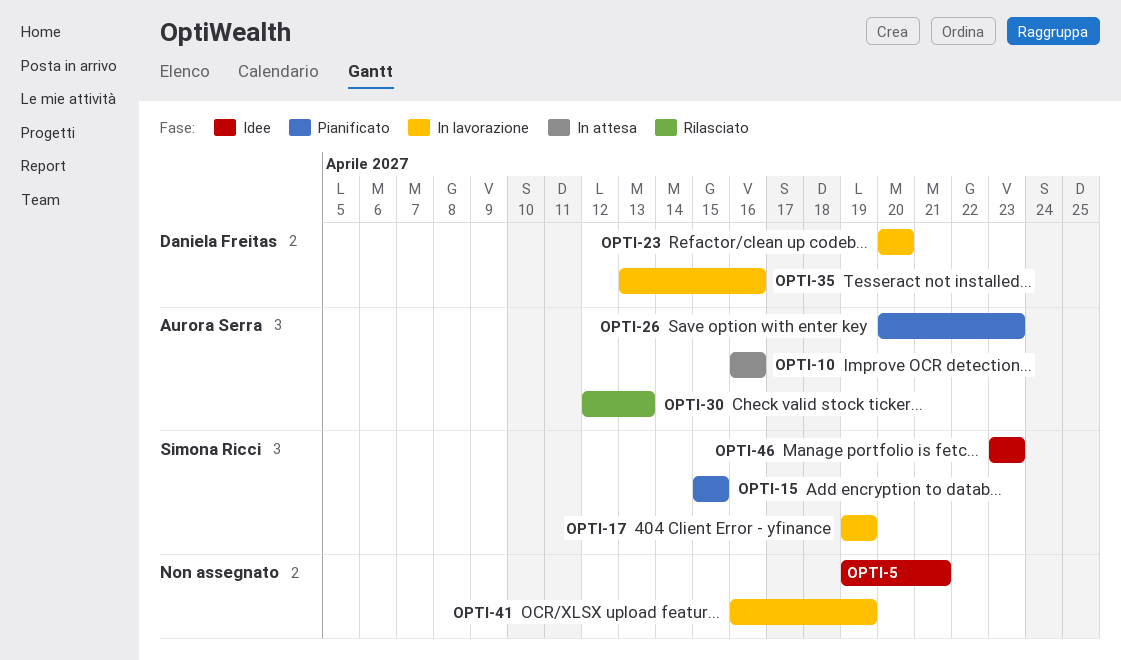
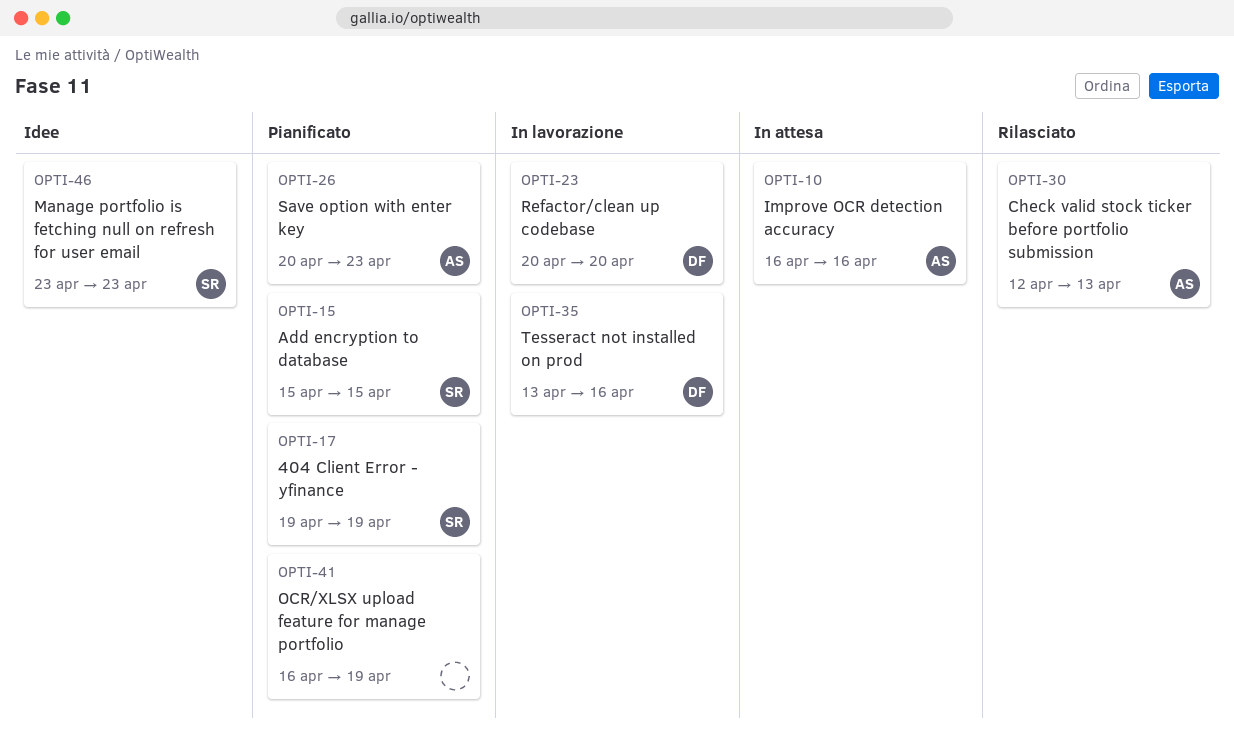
OPTI-5: present -> none
OPTI-17, status: In lavorazione -> Pianificato
OPTI-41, status: In lavorazione -> Pianificato

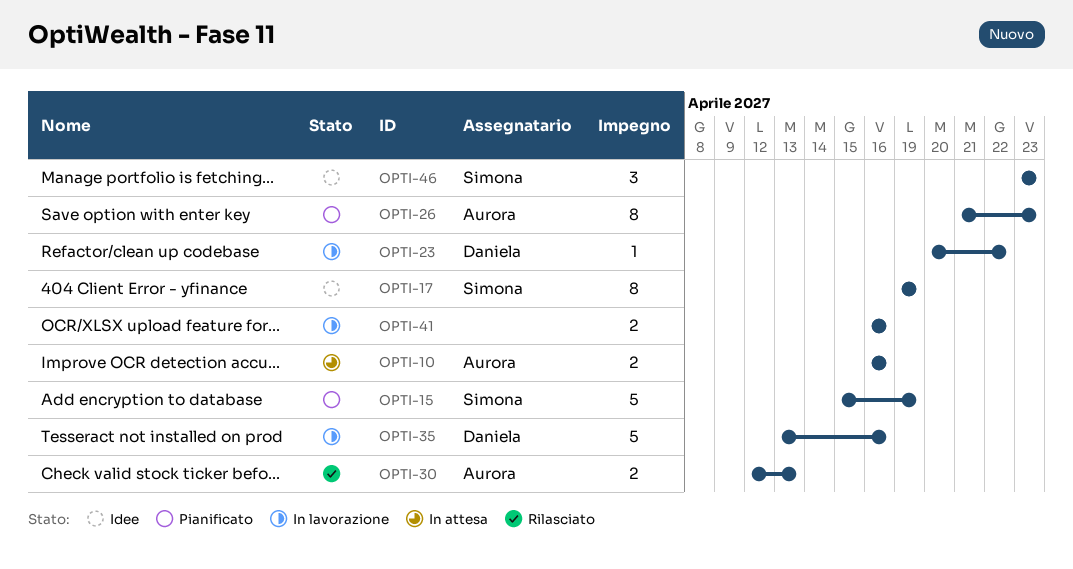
OPTI-15, due: Apr 15 -> Apr 19
OPTI-17, status: Pianificato -> Idee
OPTI-23, due: Apr 20 -> Apr 22
OPTI-26, start: Apr 20 -> Apr 21
OPTI-41, status: Pianificato -> In lavorazione
OPTI-41, due: Apr 19 -> Apr 16

